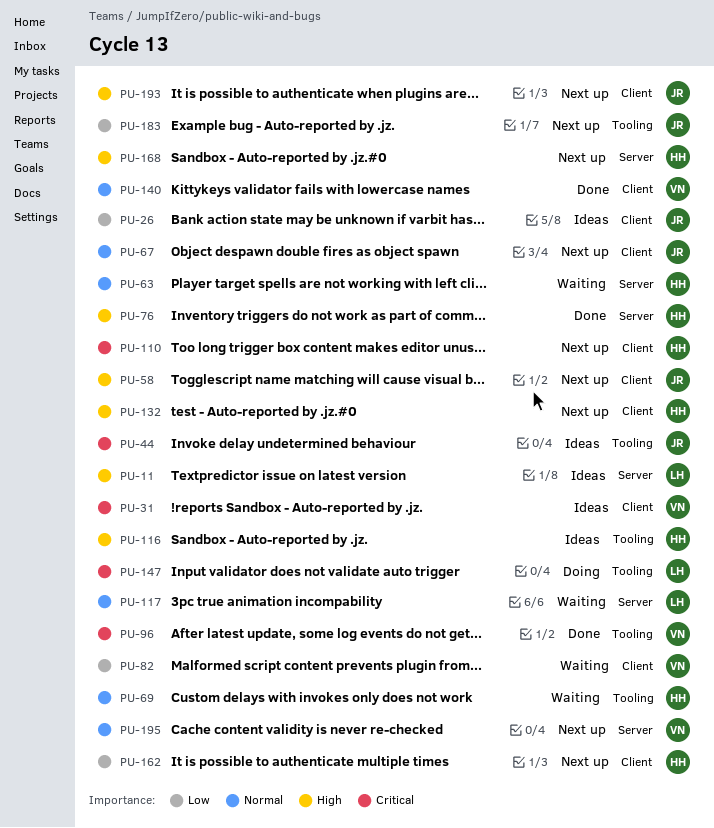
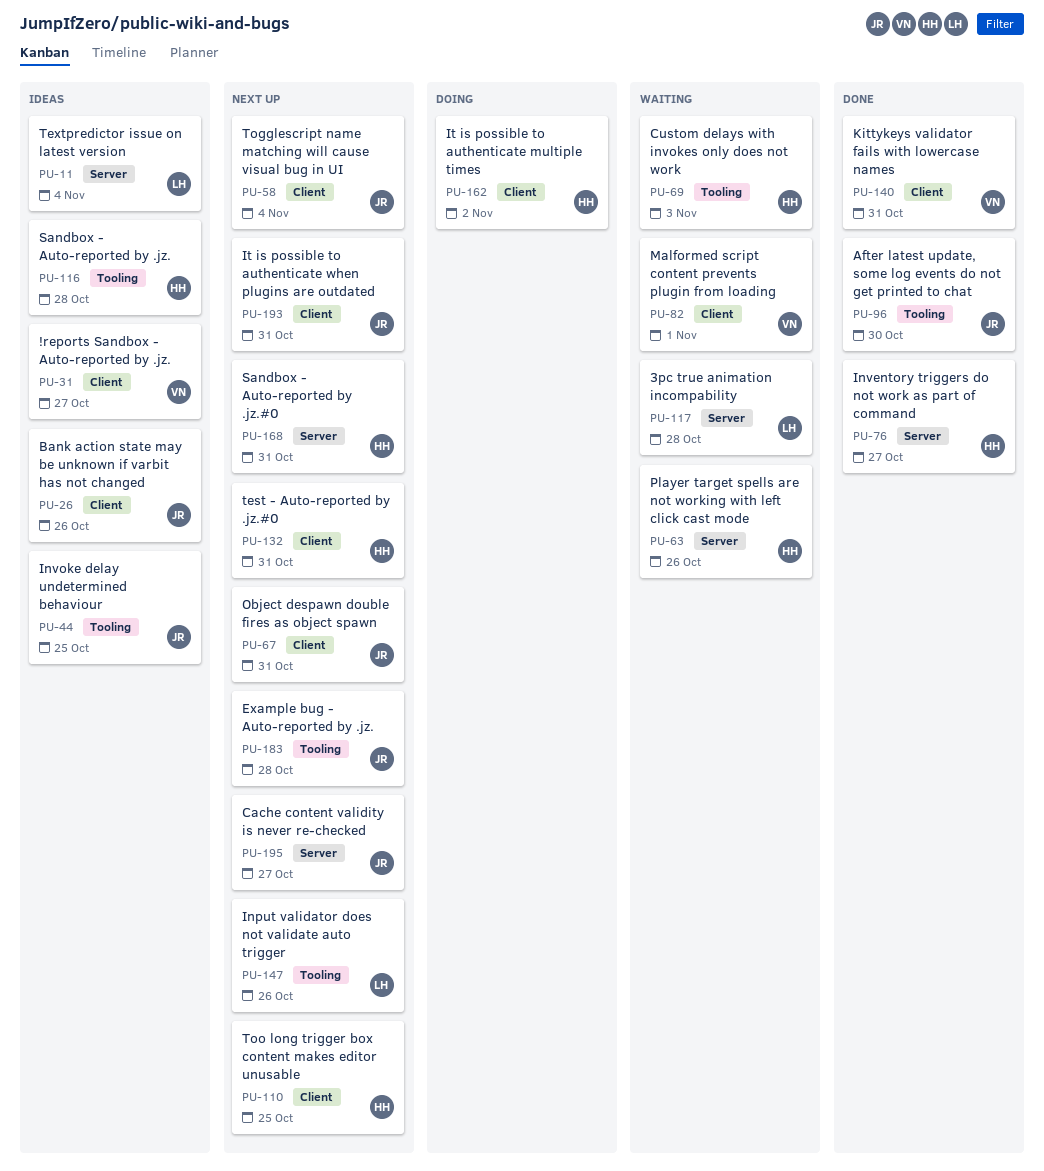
PU-96, owner: VN -> JR
PU-147, status: Doing -> Next up
PU-162, status: Next up -> Doing
PU-195, owner: VN -> JR

